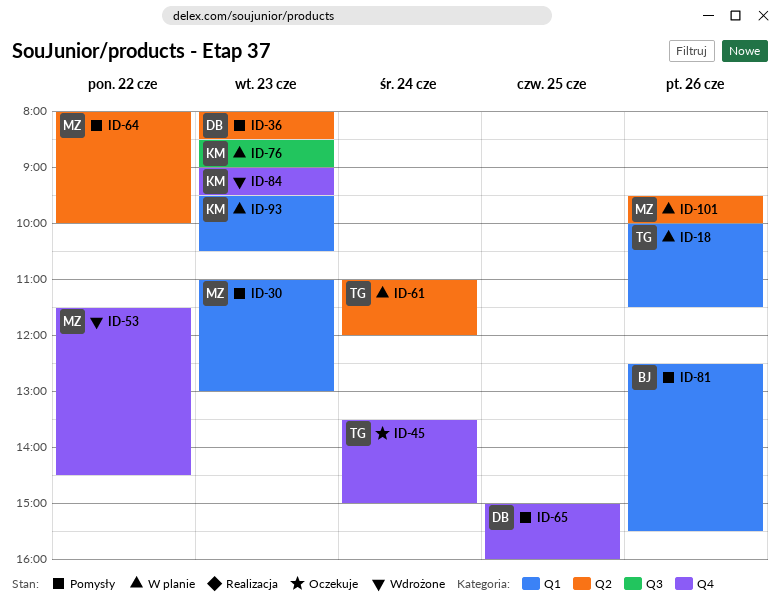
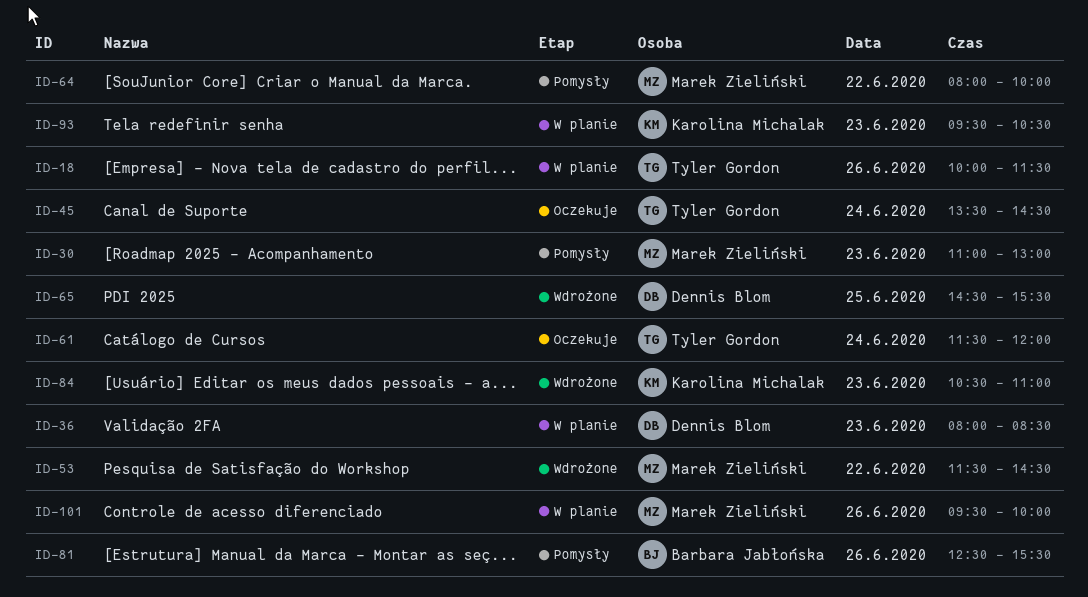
ID-36, status: Pomysły -> W planie
ID-45, ends: 15:00 -> 14:30
ID-61, status: W planie -> Oczekuje
ID-61, begins: 11:00 -> 11:30
ID-65, status: Pomysły -> Wdrożone
ID-65, begins: 15:00 -> 14:30
ID-65, ends: 16:00 -> 15:30
ID-76: present -> none
ID-84, begins: 09:00 -> 10:30
ID-84, ends: 09:30 -> 11:00

